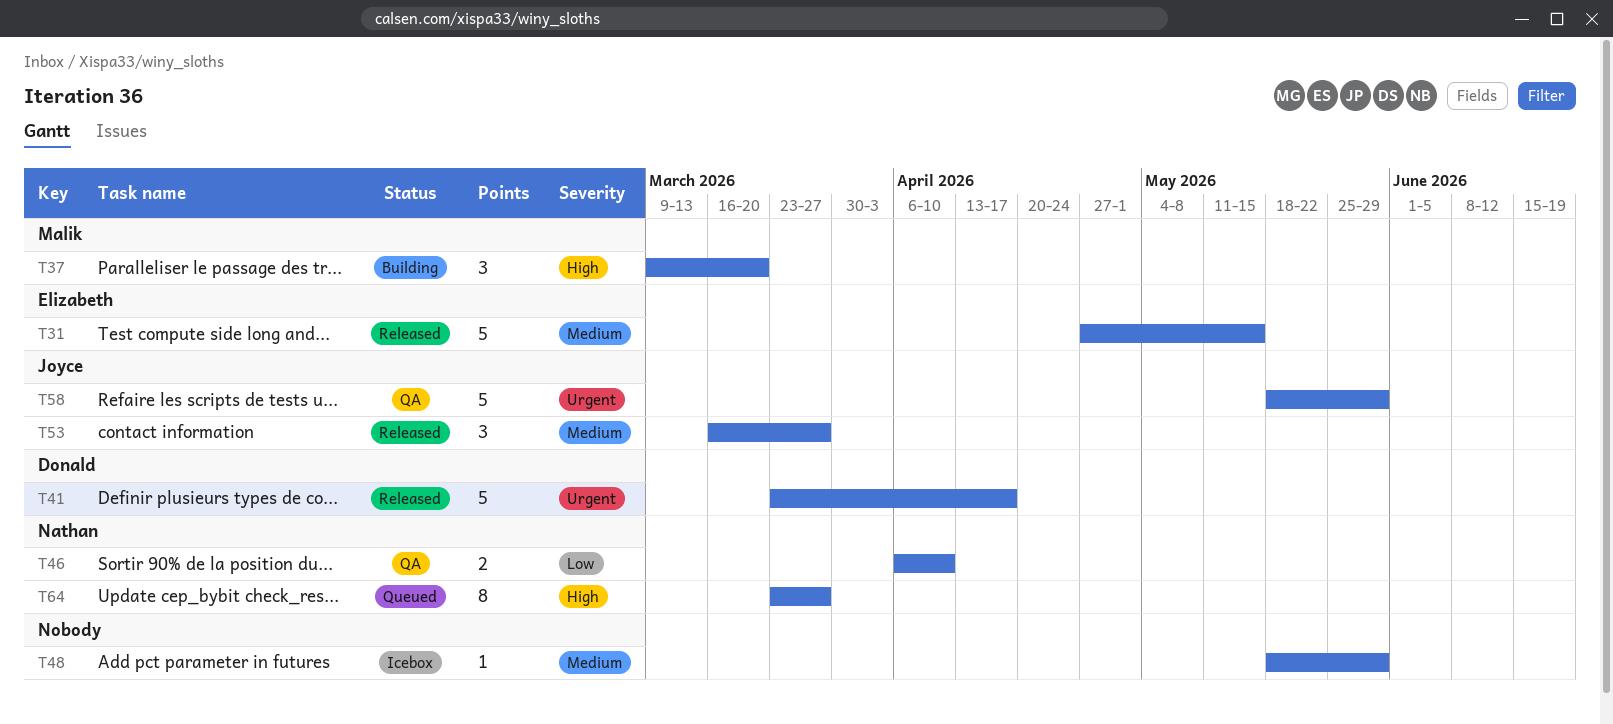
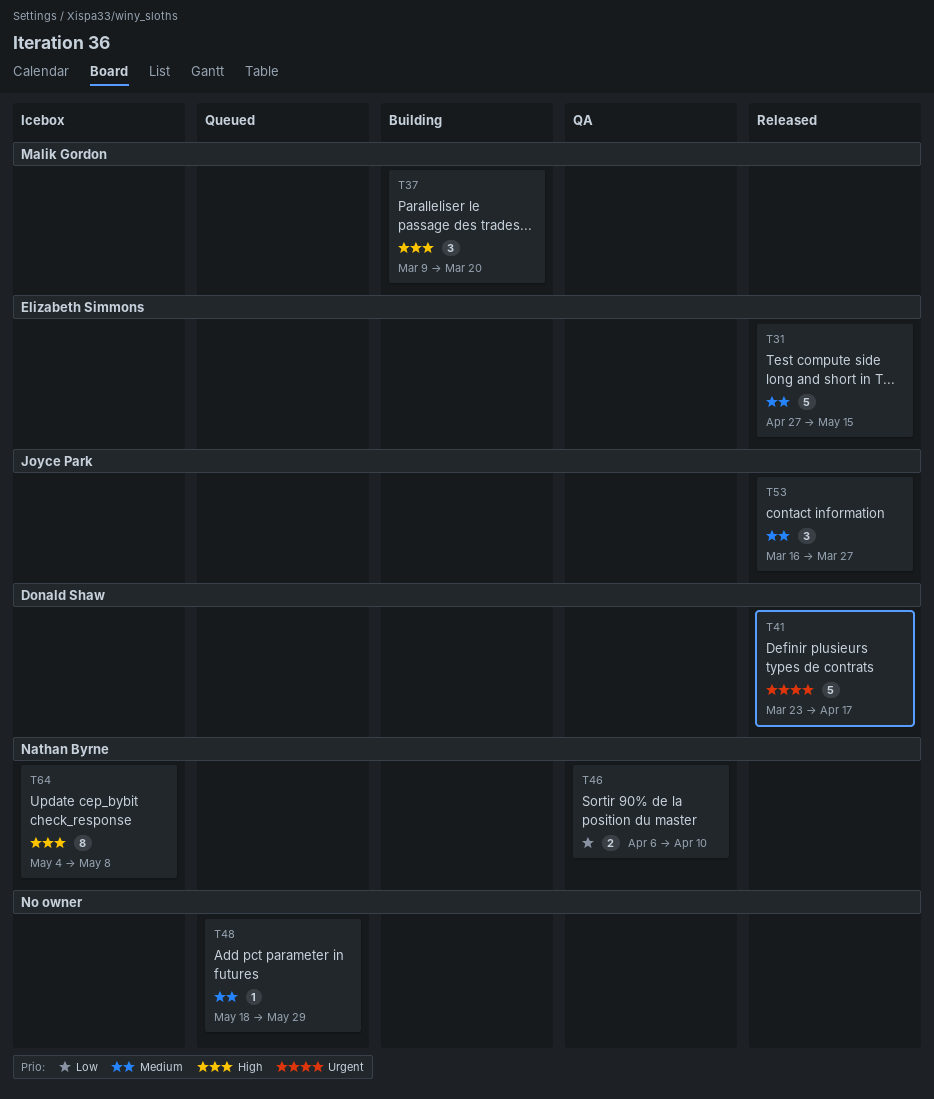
T48, status: Icebox -> Queued
T58: present -> none
T64, status: Queued -> Icebox
T64, start: Mar 23 -> May 4
T64, due: Mar 27 -> May 8

